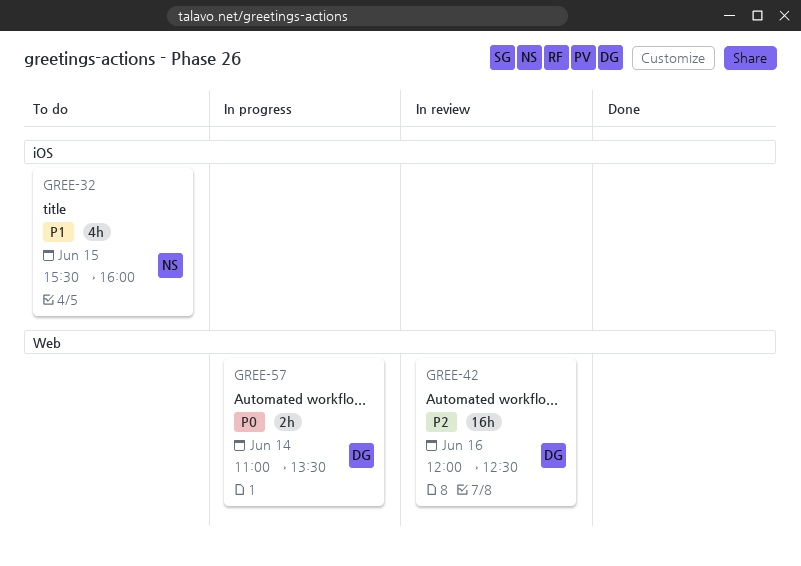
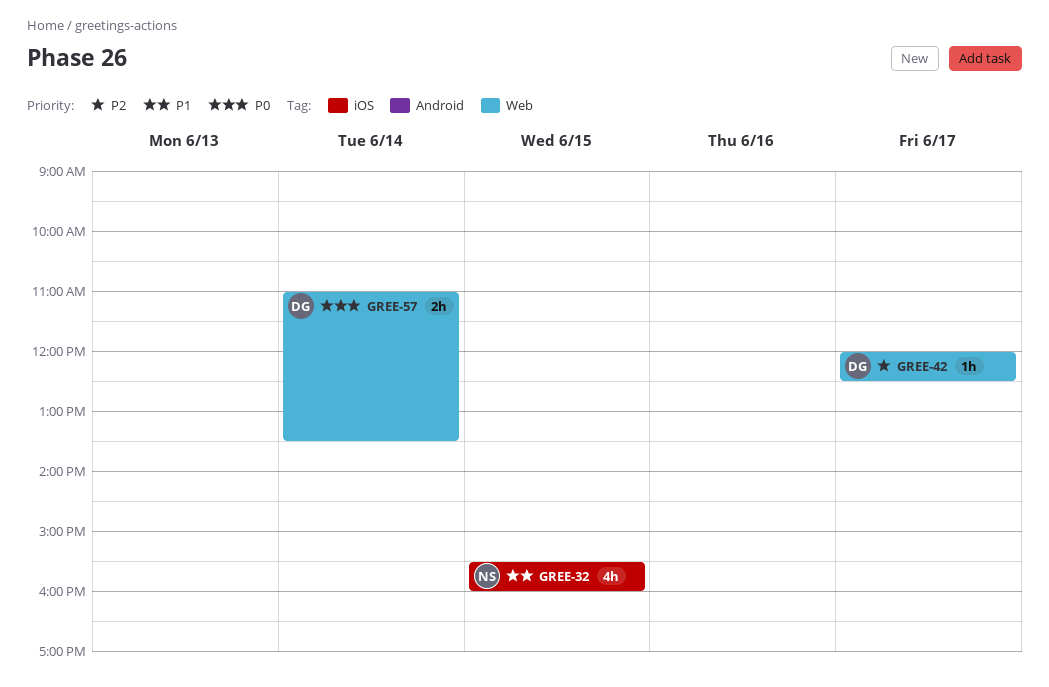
GREE-42, estimate: 16h -> 1h
GREE-42, day: Jun 16 -> Jun 17

